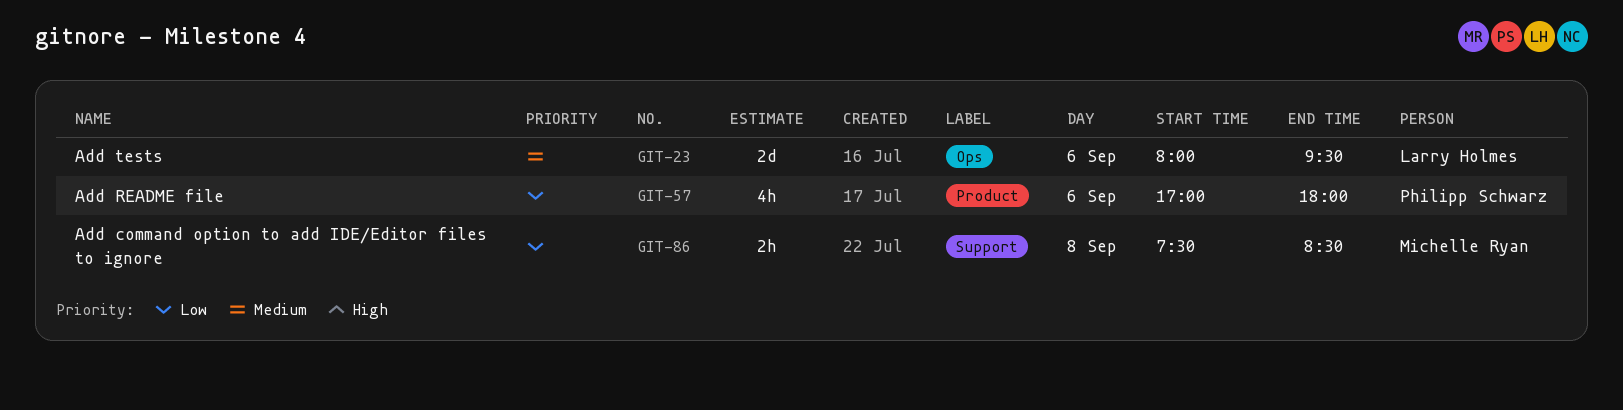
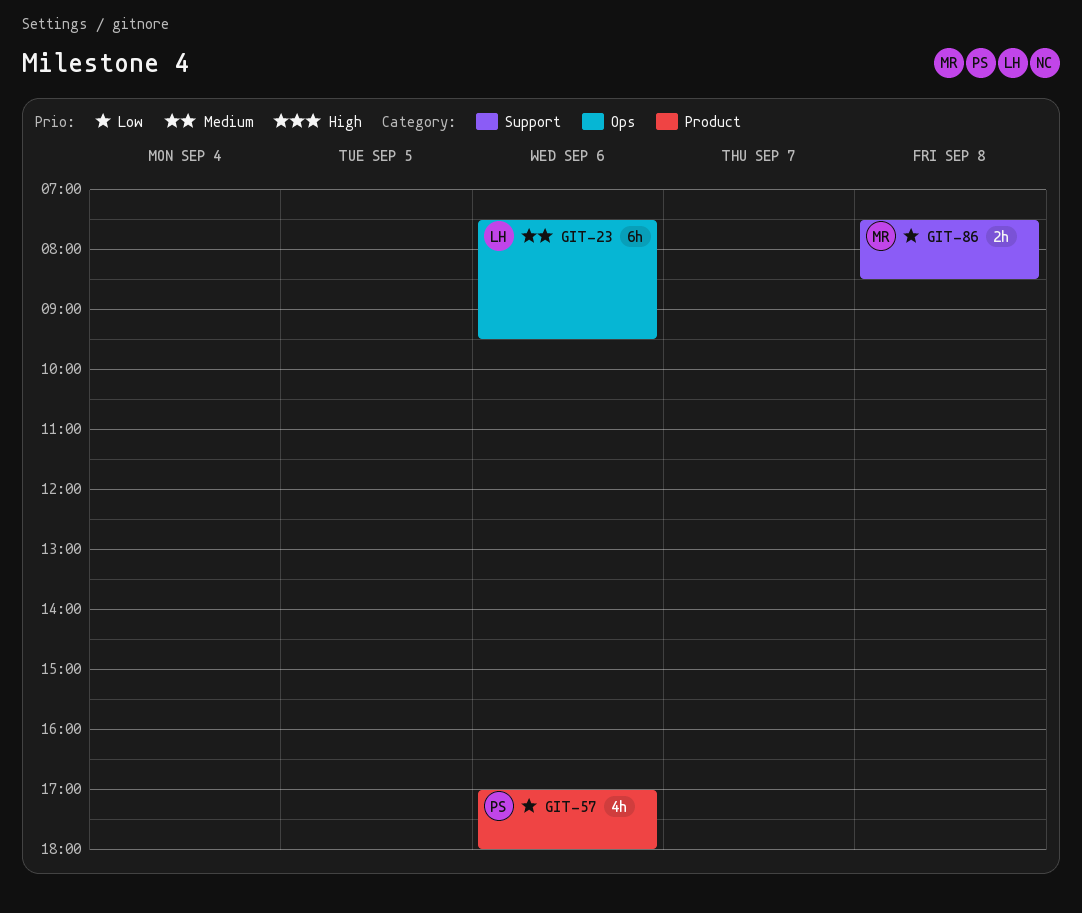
GIT-23, estimate: 2d -> 6h
GIT-23, begins: 08:00 -> 07:30

